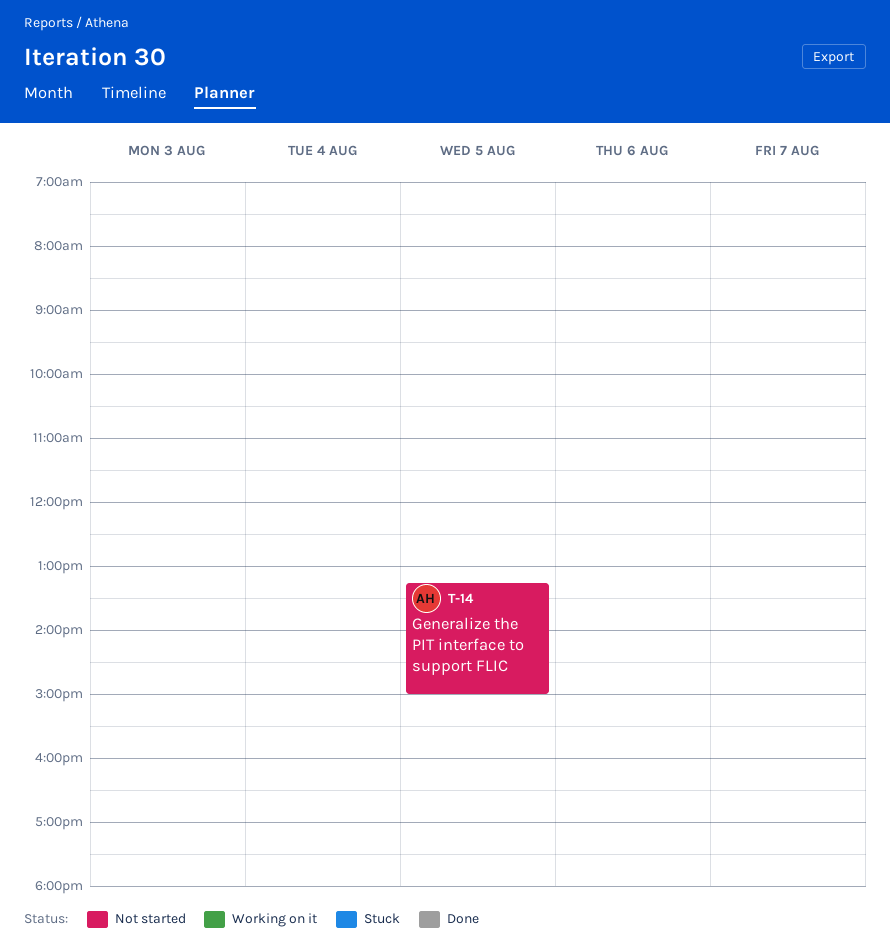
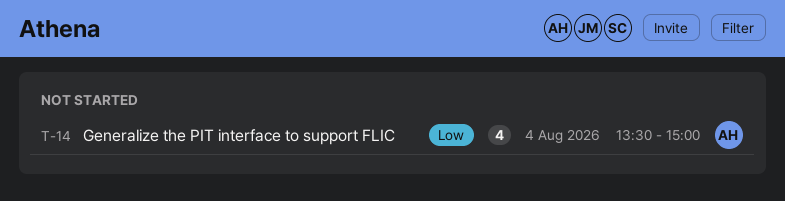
T-14, day: Aug 5 -> Aug 4
T-14, begins: 13:15 -> 13:30

